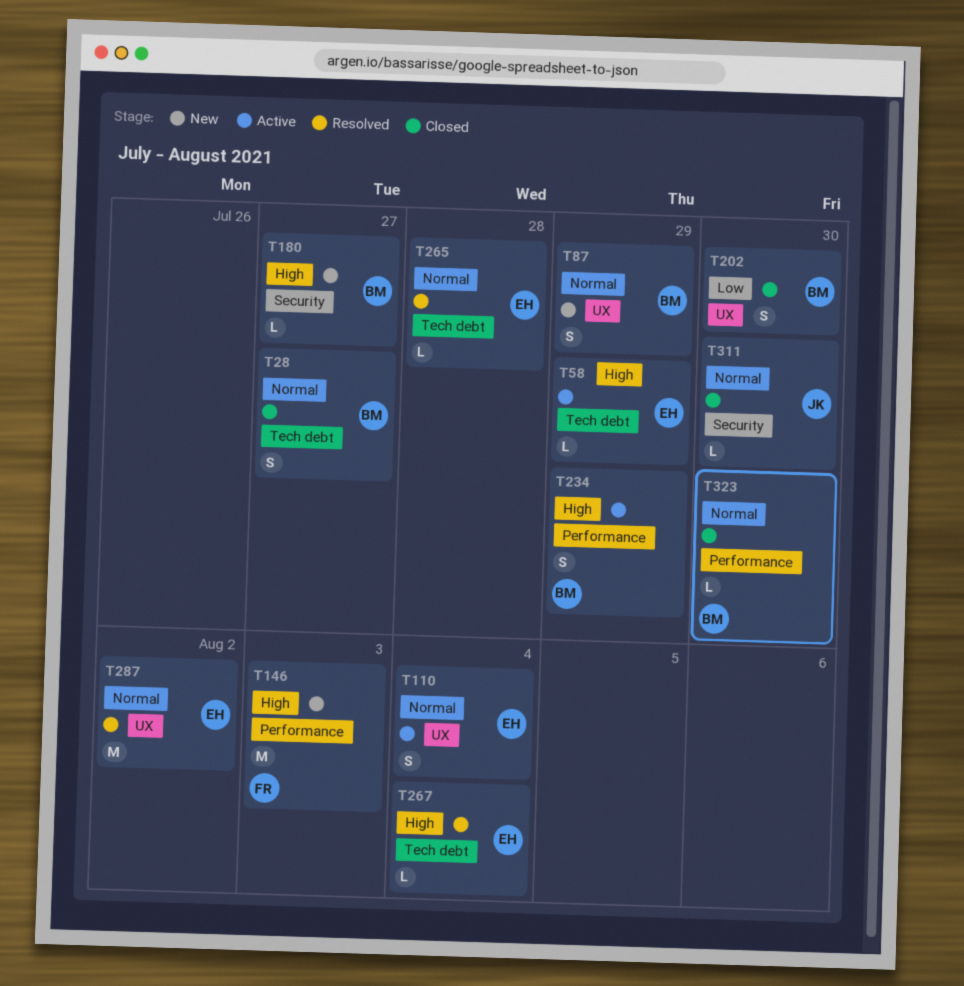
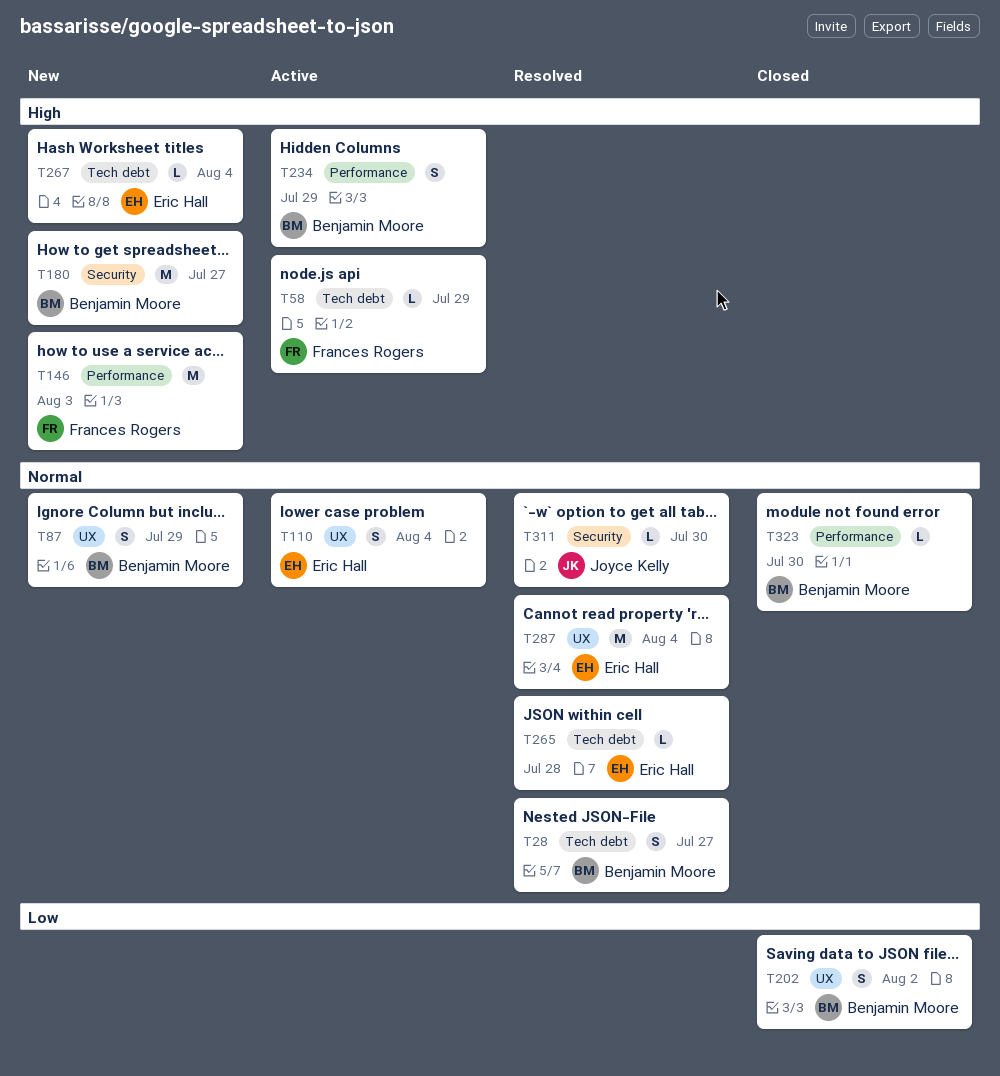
T28, status: Closed -> Resolved
T58, owner: Eric Hall -> Frances Rogers
T180, estimate: L -> M
T202, due: Jul 30 -> Aug 2
T267, status: Resolved -> New
T287, due: Aug 2 -> Aug 4
T311, status: Closed -> Resolved

